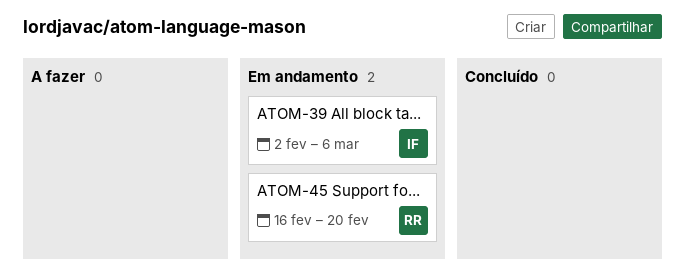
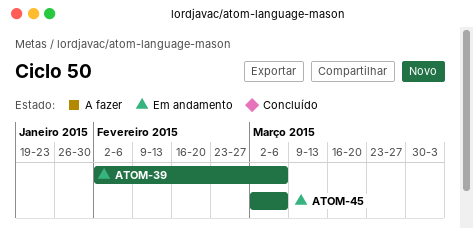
ATOM-45, start: Feb 16 -> Mar 2
ATOM-45, due: Feb 20 -> Mar 6

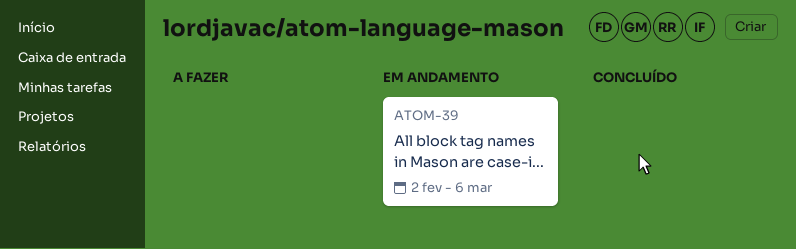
ATOM-45: present -> none

